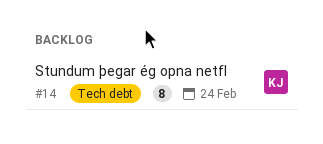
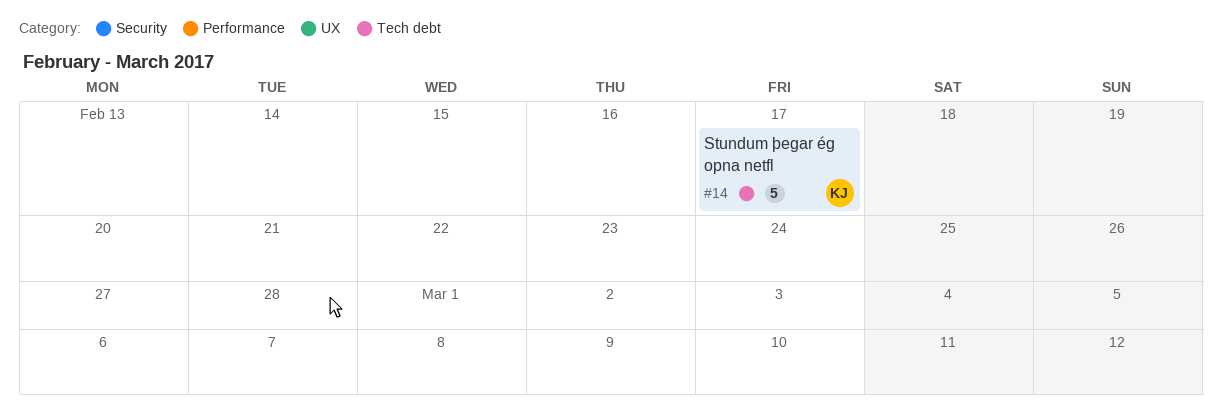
#14, estimate: 8 -> 5
#14, due: Feb 24 -> Feb 17

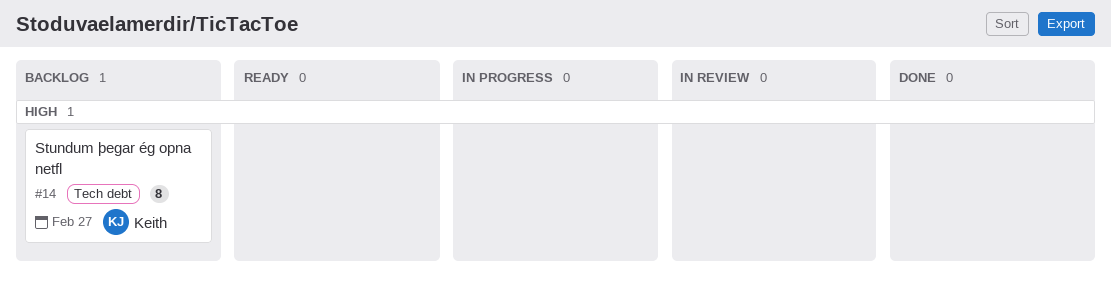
#14, estimate: 5 -> 8
#14, due: Feb 17 -> Feb 27

